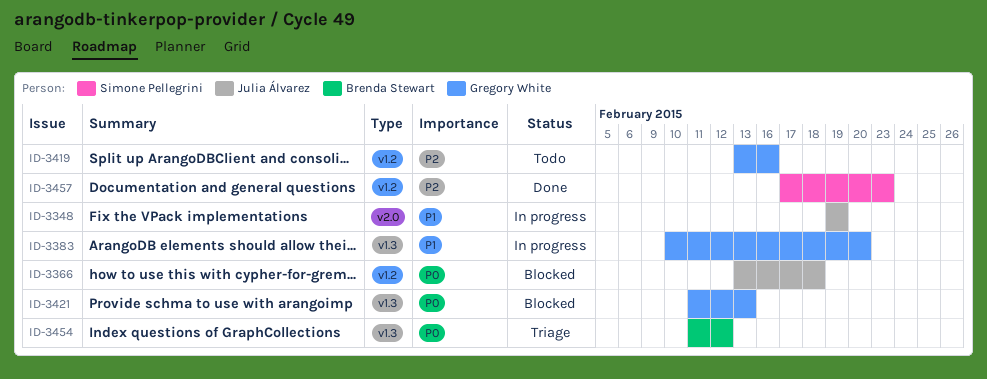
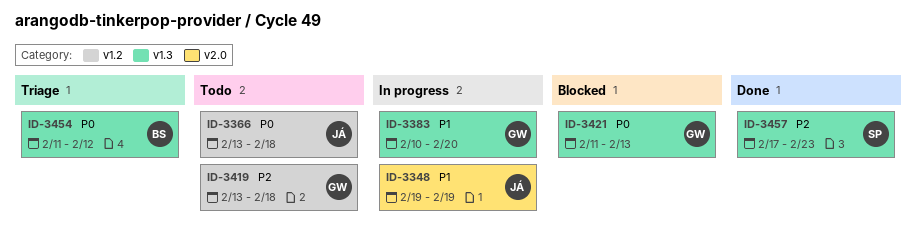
ID-3366, status: Blocked -> Todo
ID-3419, due: Feb 16 -> Feb 18
ID-3457, label: v1.2 -> v1.3

